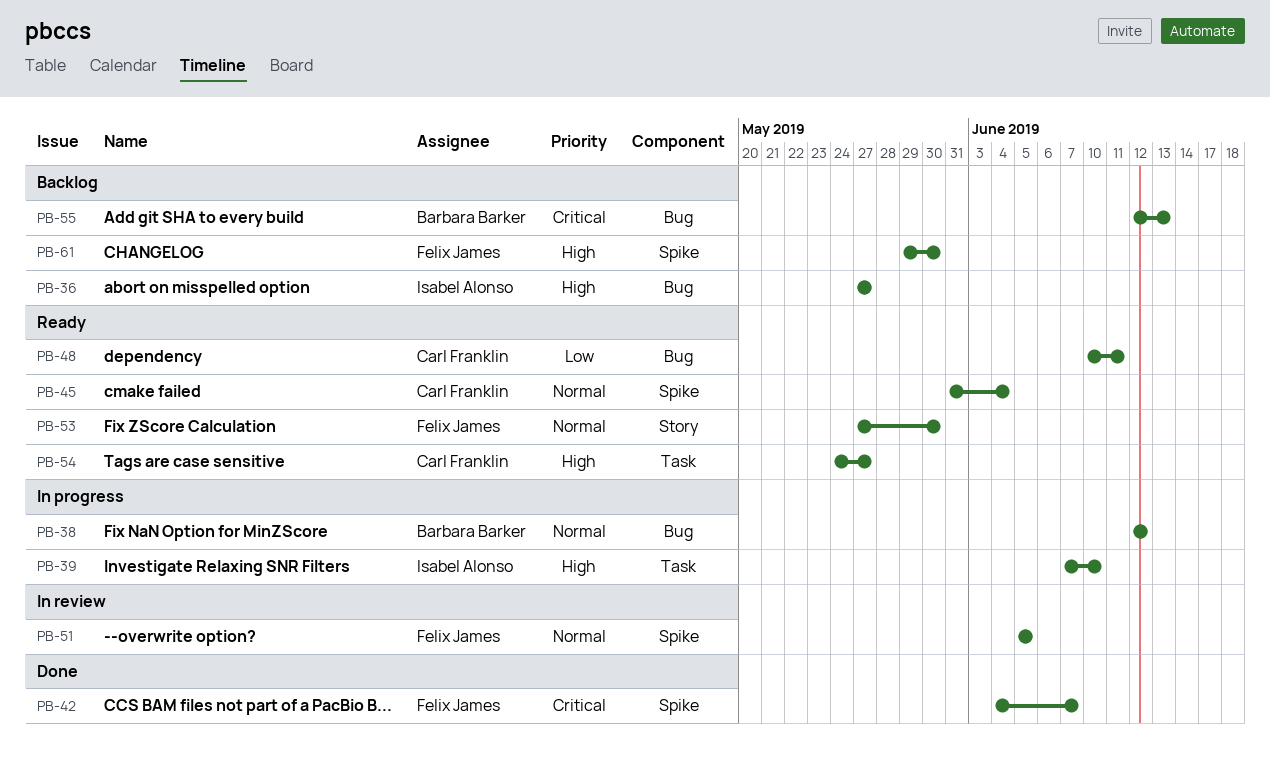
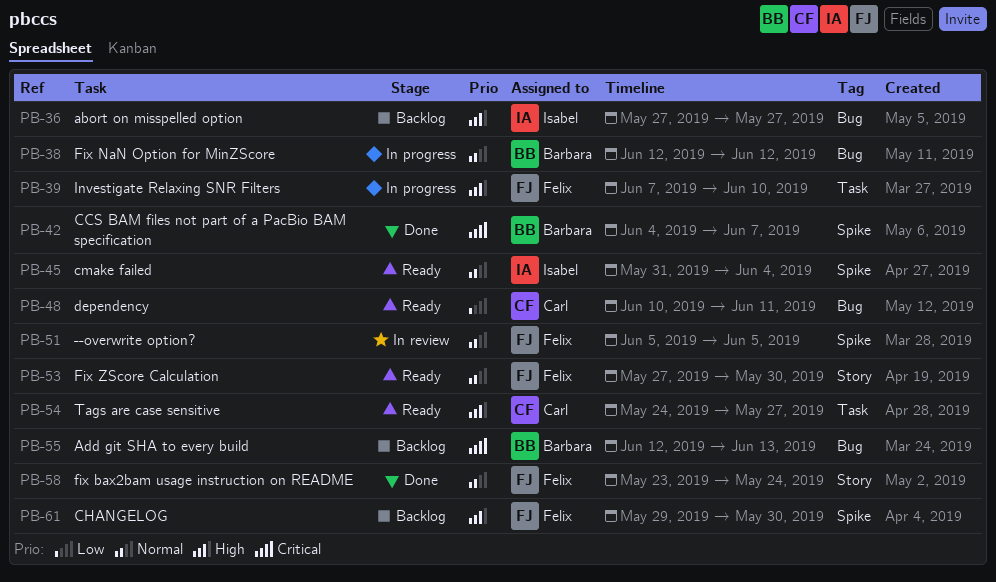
PB-39, owner: Isabel Alonso -> Felix James
PB-42, owner: Felix James -> Barbara Barker
PB-45, owner: Carl Franklin -> Isabel Alonso
PB-58: none -> present

